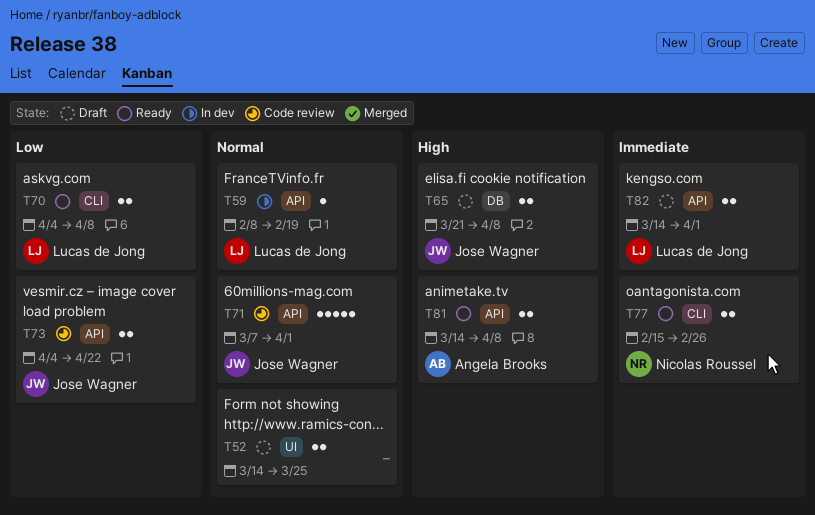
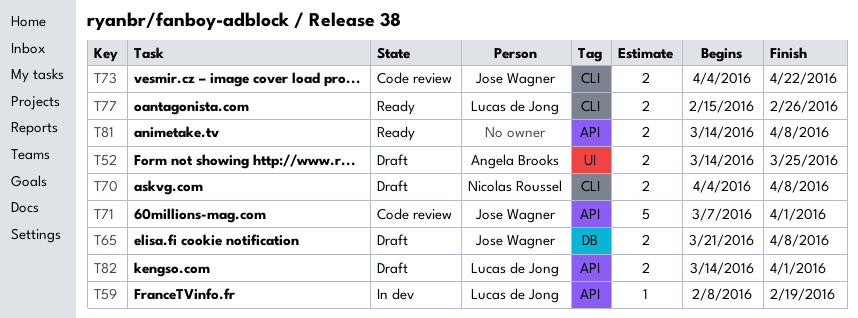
T52, owner: none -> Angela Brooks
T70, status: Ready -> Draft
T70, owner: Lucas de Jong -> Nicolas Roussel
T73, label: API -> CLI
T77, owner: Nicolas Roussel -> Lucas de Jong
T81, owner: Angela Brooks -> none

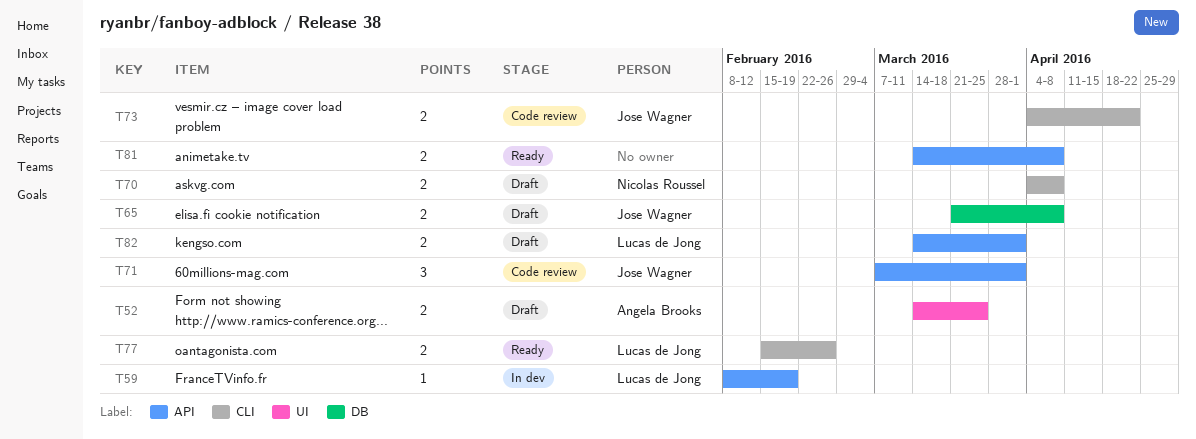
T71, estimate: 5 -> 3

